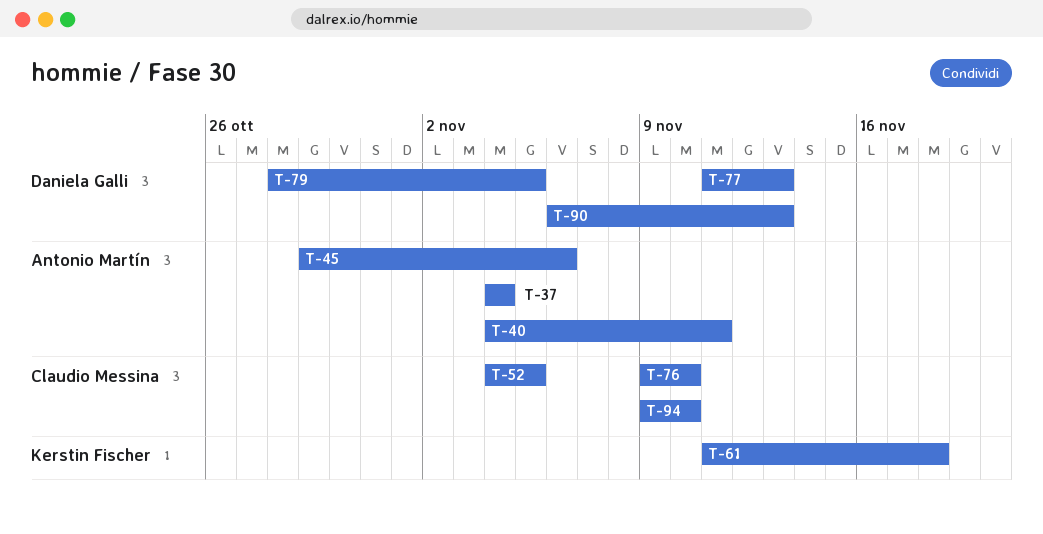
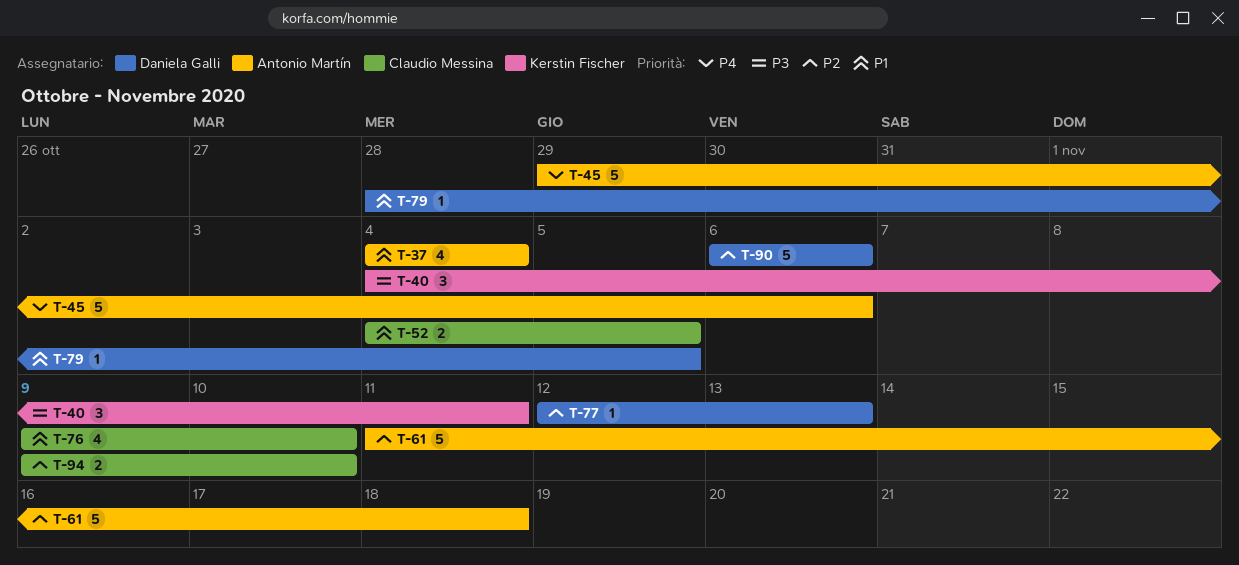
T-40, owner: Antonio Martín -> Kerstin Fischer
T-61, owner: Kerstin Fischer -> Antonio Martín
T-77, start: Nov 11 -> Nov 12
T-90, due: Nov 13 -> Nov 6

